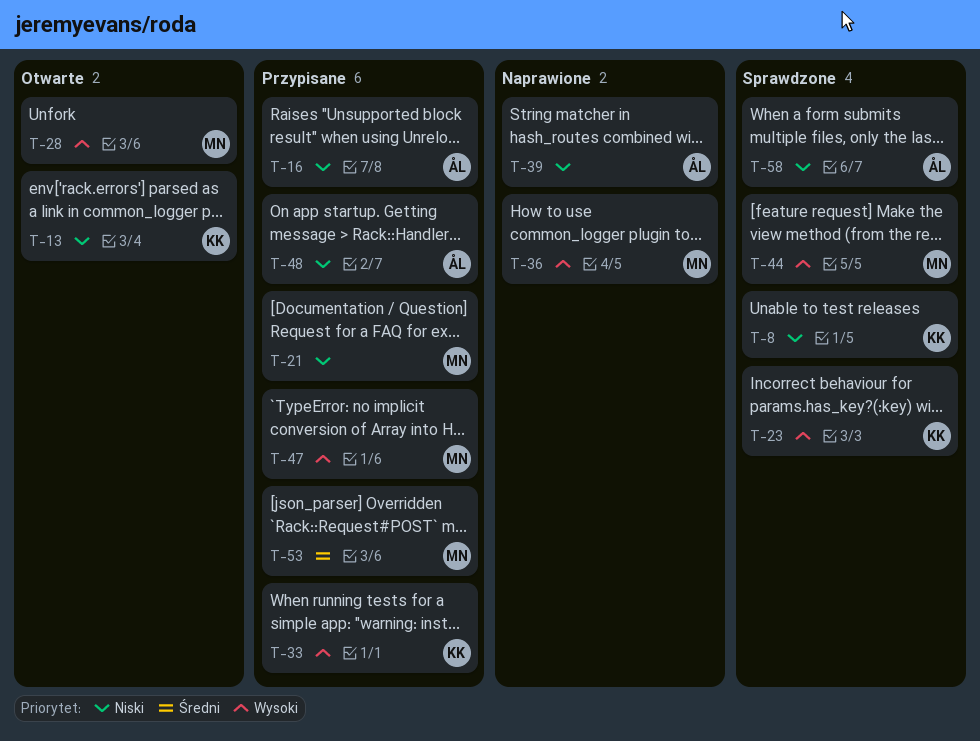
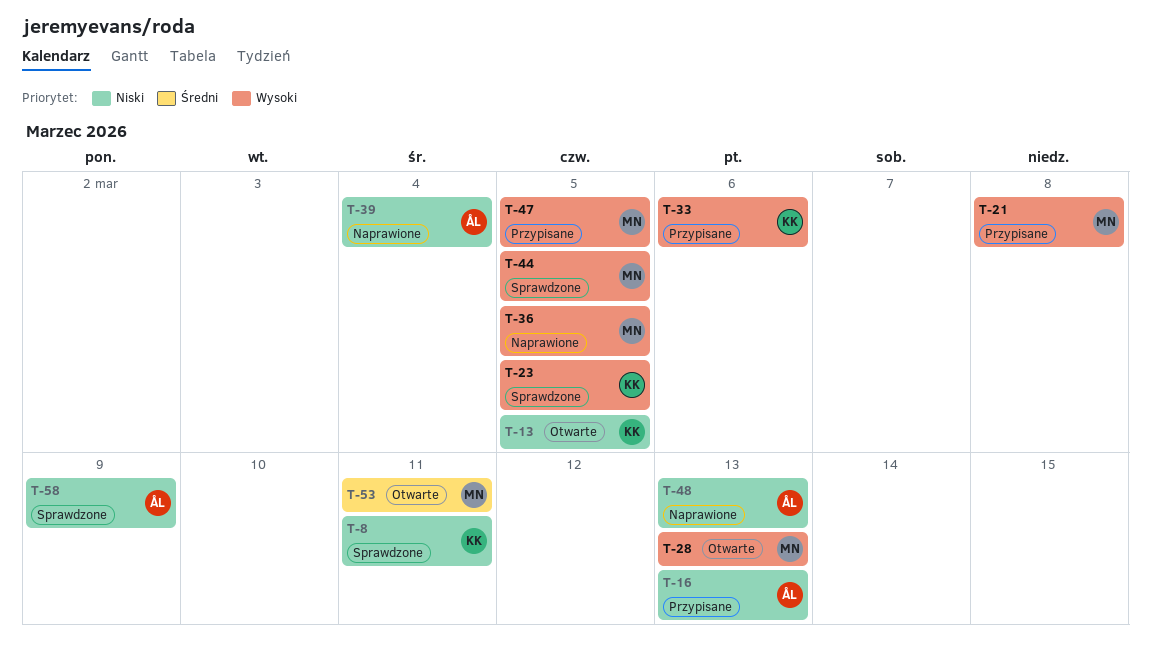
T-21, priority: Niski -> Wysoki
T-48, status: Przypisane -> Naprawione
T-53, status: Przypisane -> Otwarte

